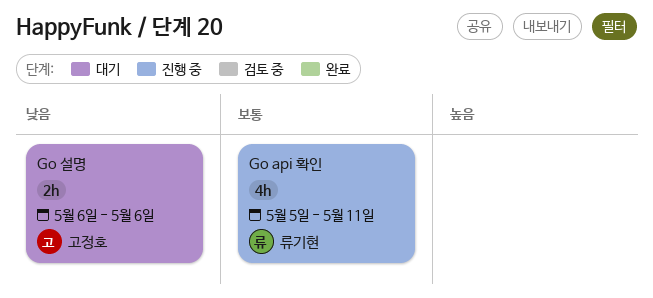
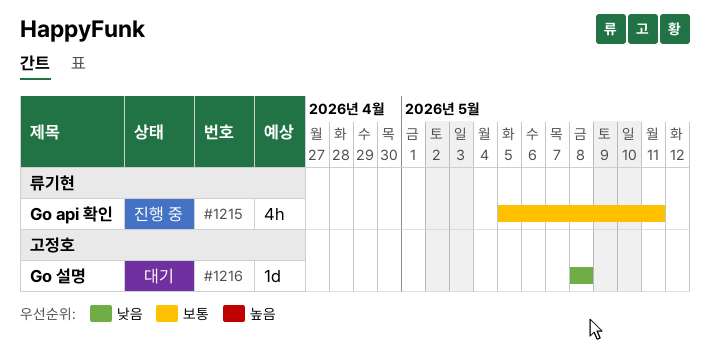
Go 설명, estimate: 2h -> 1d
Go 설명, start: May 6 -> May 8
Go 설명, due: May 6 -> May 8

